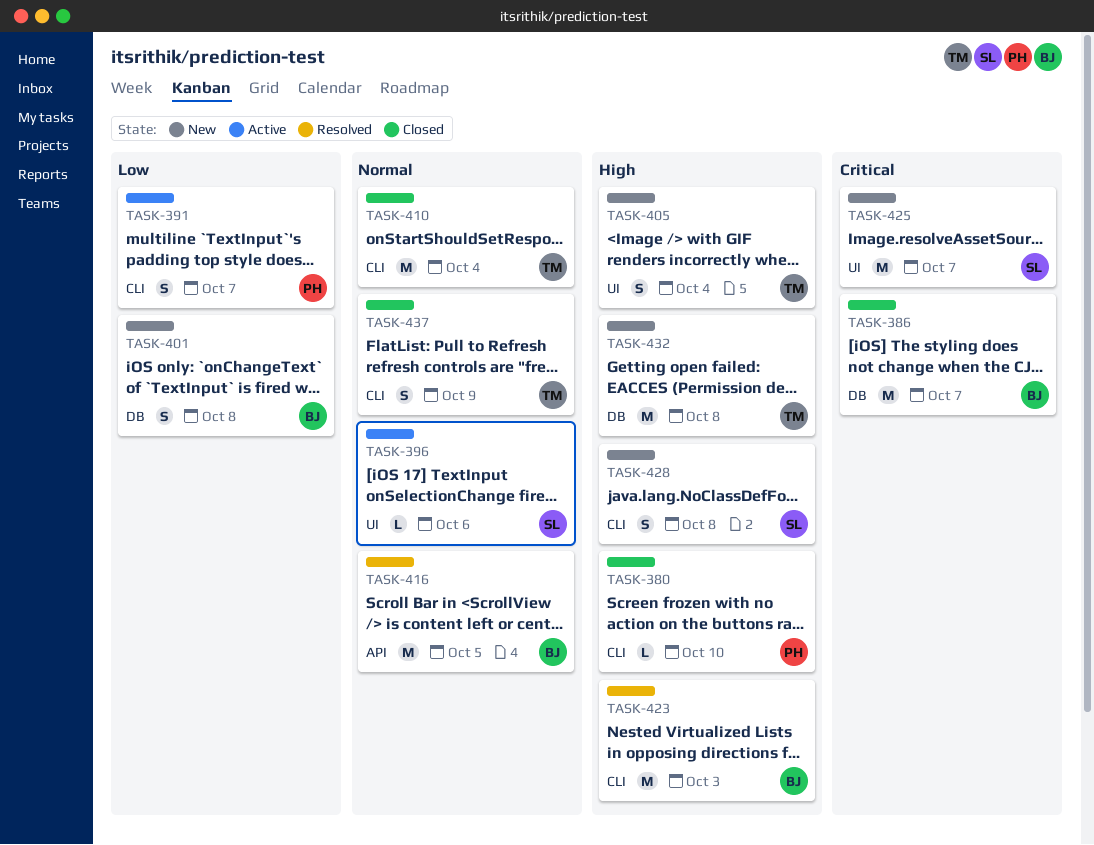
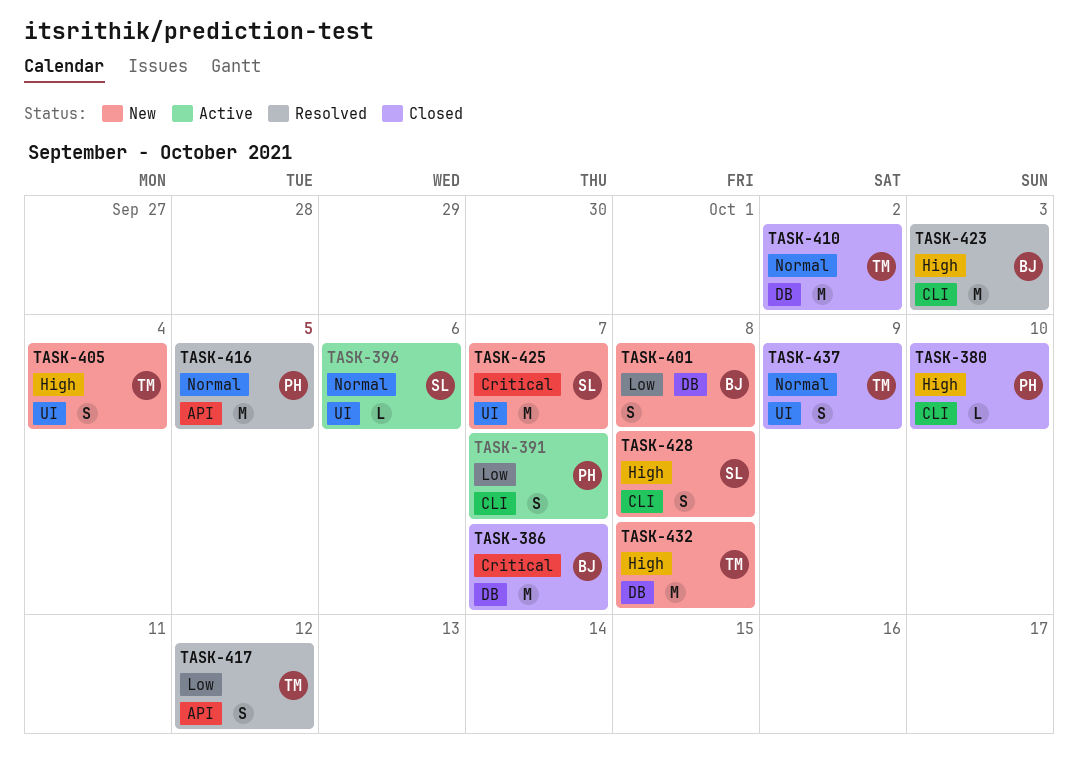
TASK-410, label: CLI -> DB
TASK-410, due: Oct 4 -> Oct 2
TASK-416, owner: BJ -> PH
TASK-417: none -> present
TASK-437, label: CLI -> UI

